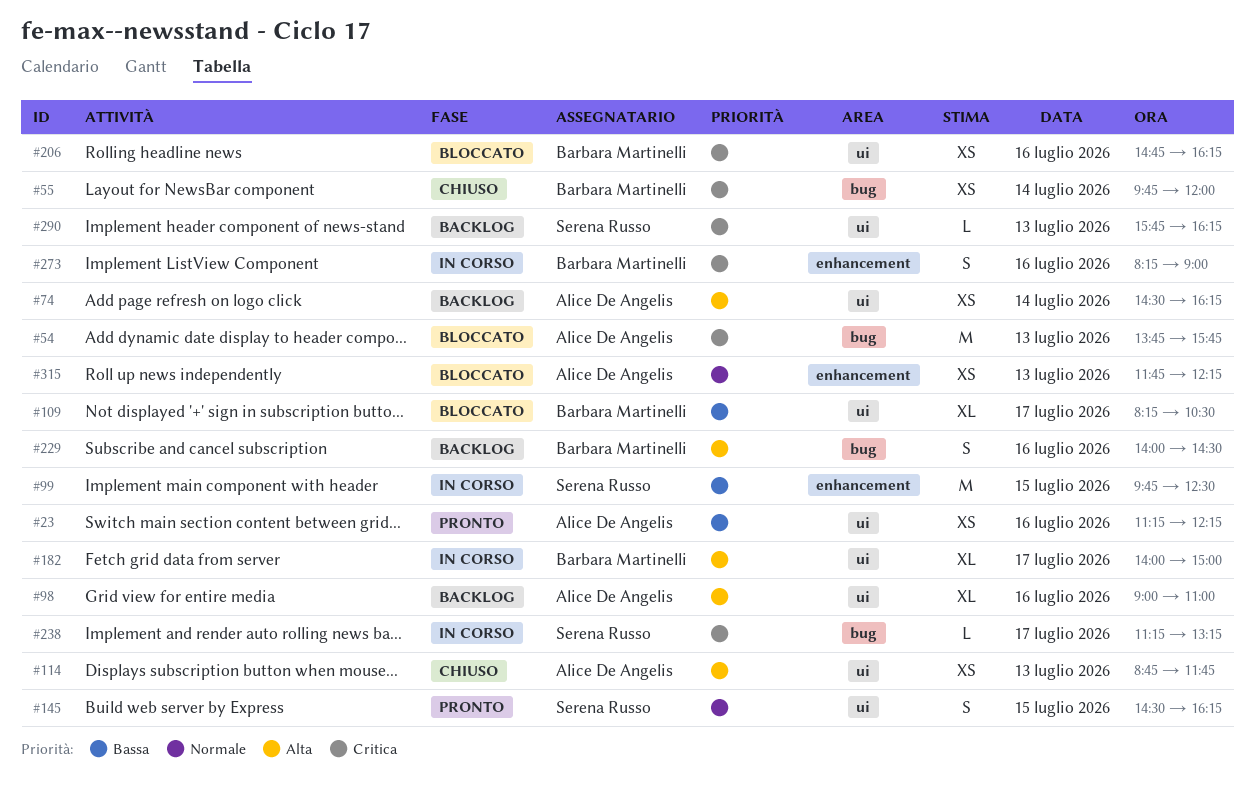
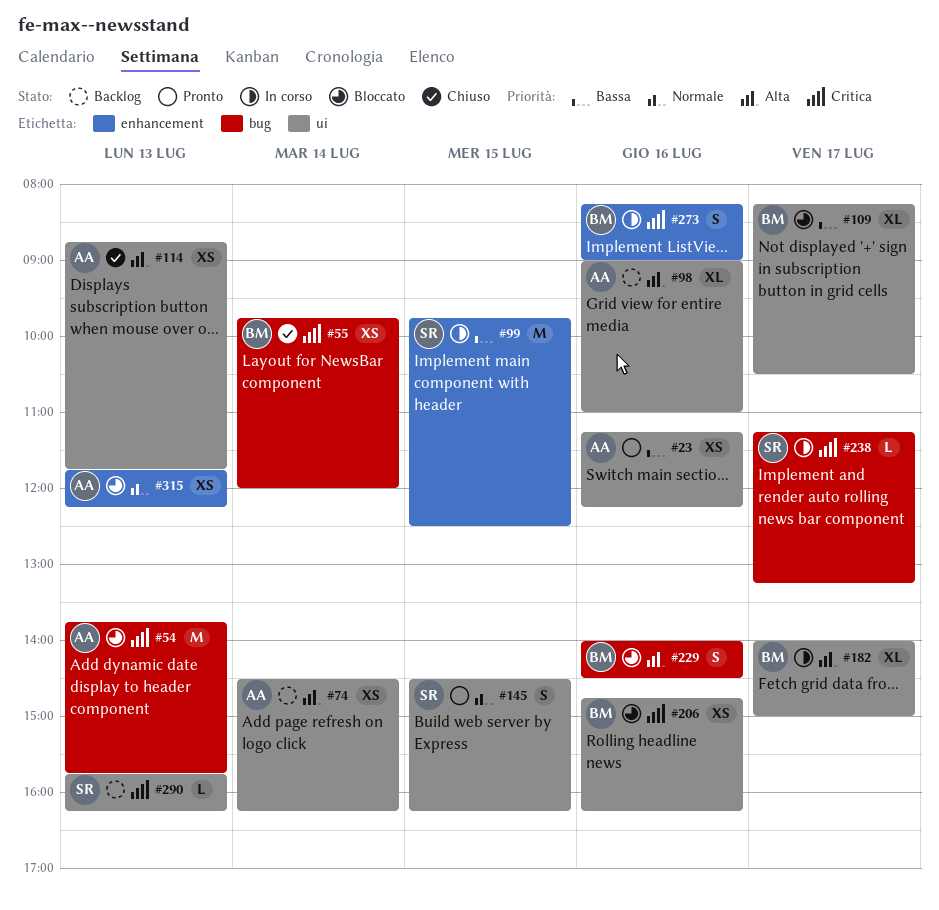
#229, status: Backlog -> Bloccato

